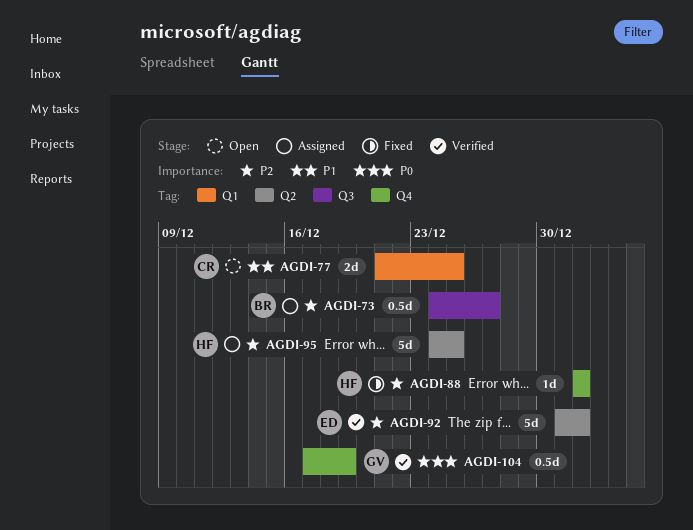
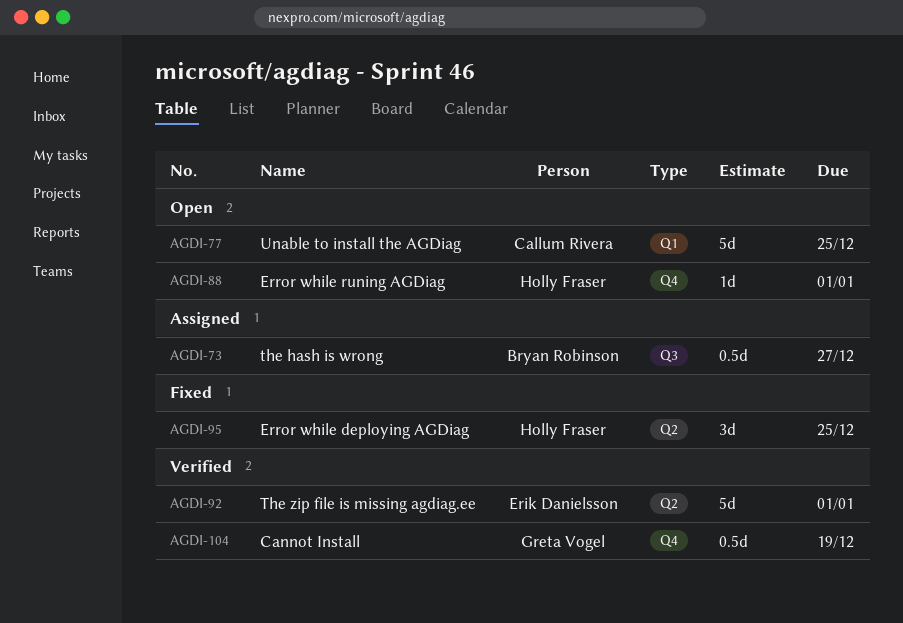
AGDI-77, estimate: 2d -> 5d
AGDI-88, status: Fixed -> Open
AGDI-95, status: Assigned -> Fixed
AGDI-95, estimate: 5d -> 3d

